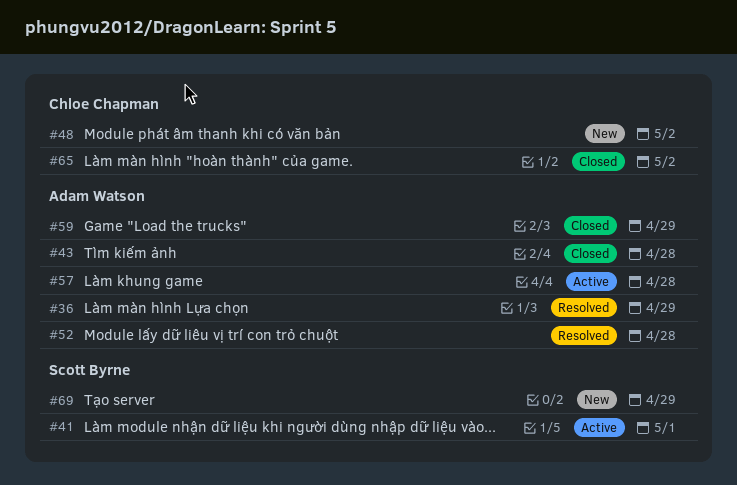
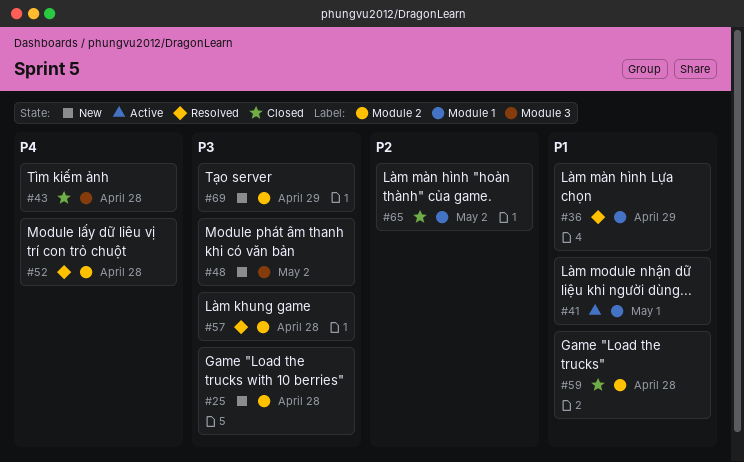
#25: none -> present
#57, status: Active -> Resolved
#59, due: Apr 29 -> Apr 28

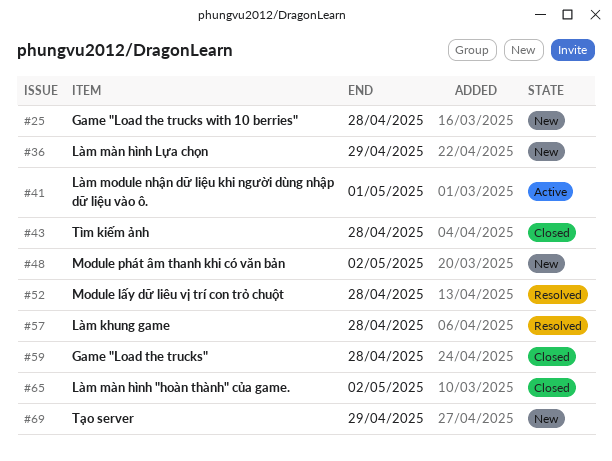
#36, status: Resolved -> New

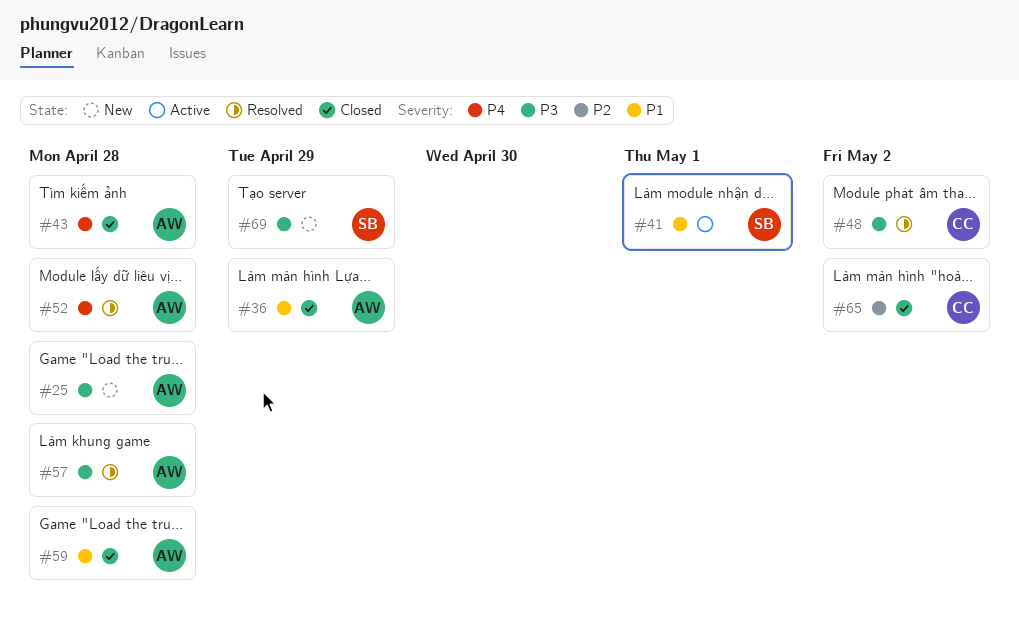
#36, status: New -> Closed
#48, status: New -> Resolved

